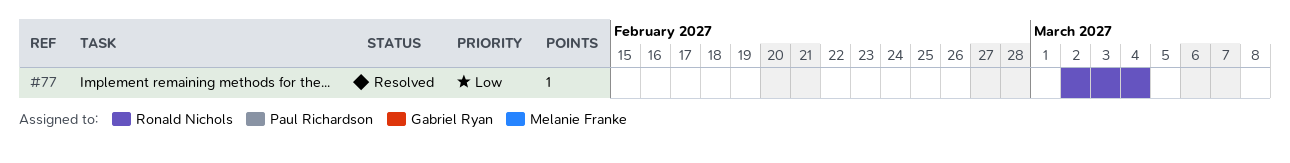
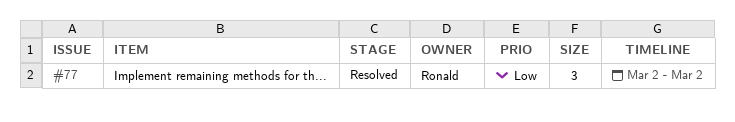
#77, estimate: 1 -> 3
#77, due: Mar 4 -> Mar 2

